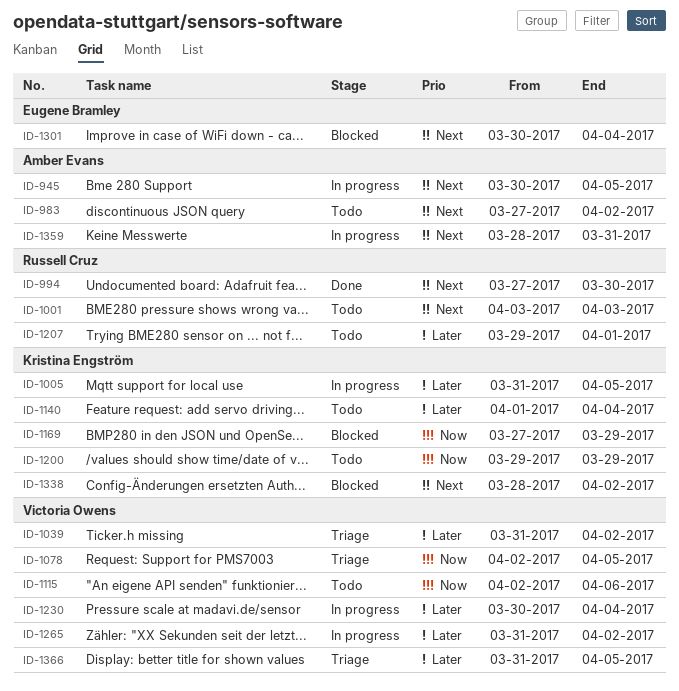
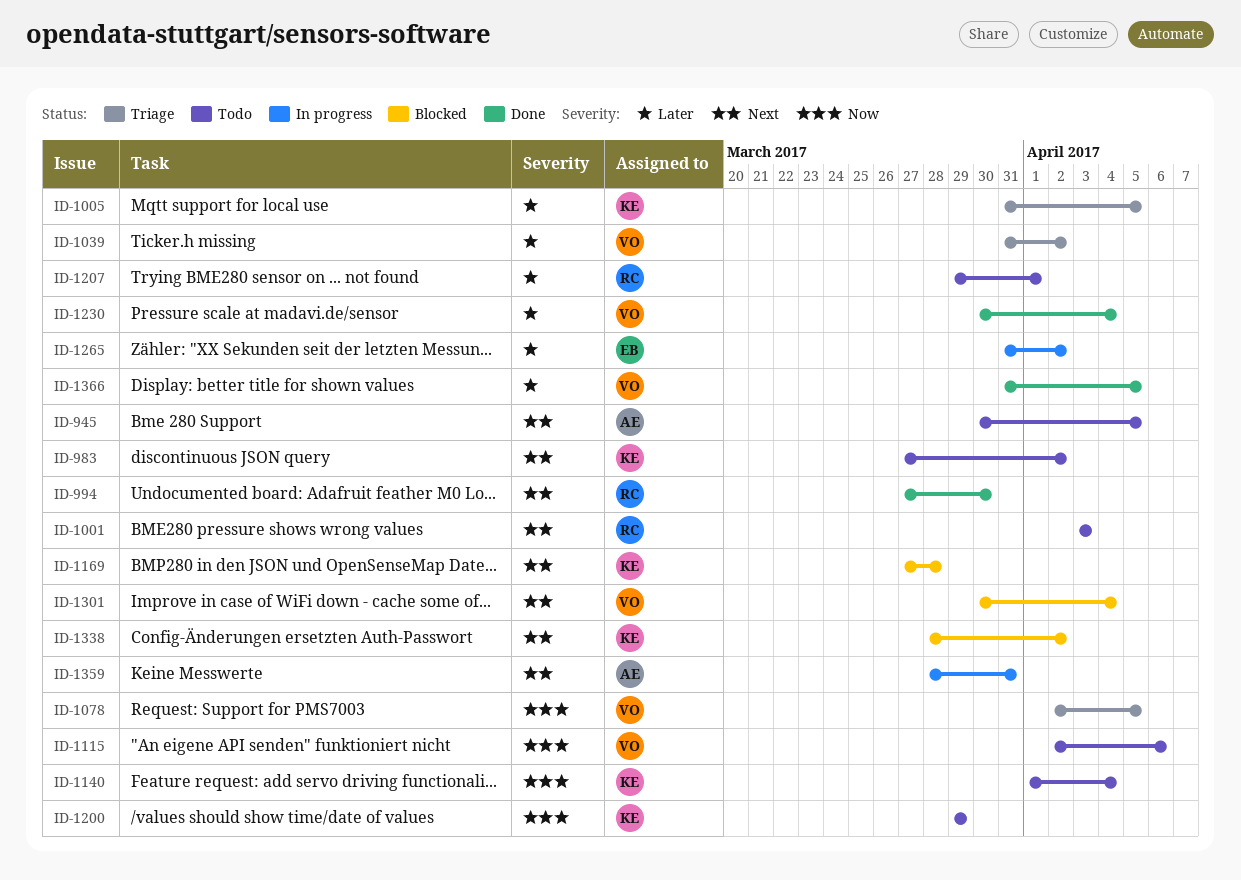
ID-945, status: In progress -> Todo
ID-983, owner: Amber Evans -> Kristina Engström
ID-1005, status: In progress -> Triage
ID-1140, priority: Later -> Now
ID-1169, priority: Now -> Next
ID-1169, due: Mar 29 -> Mar 28
ID-1230, status: In progress -> Done
ID-1265, owner: Victoria Owens -> Eugene Bramley
ID-1301, owner: Eugene Bramley -> Victoria Owens
ID-1366, status: Triage -> Done

